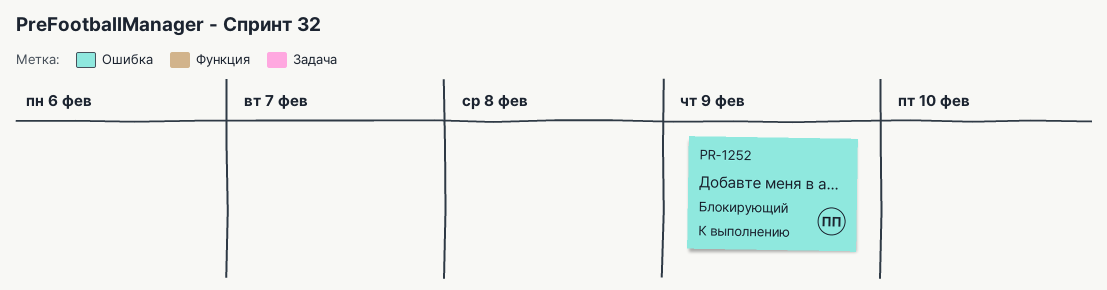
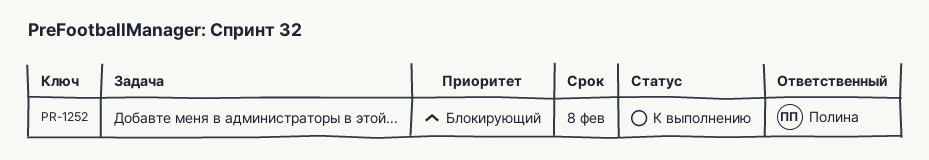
PR-1252, due: Feb 9 -> Feb 8

